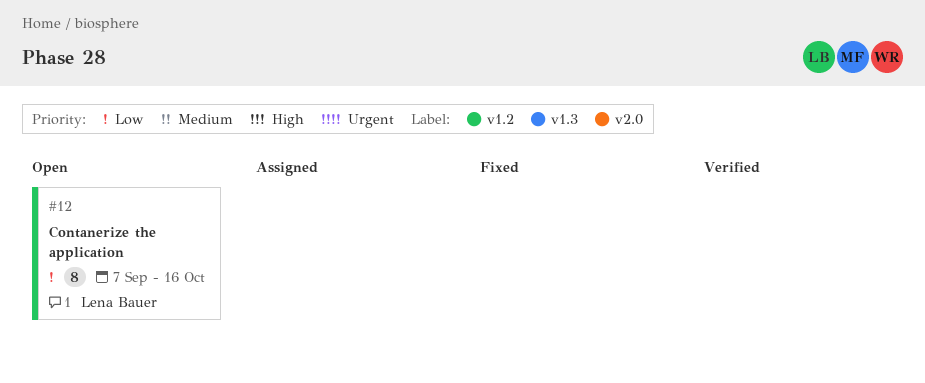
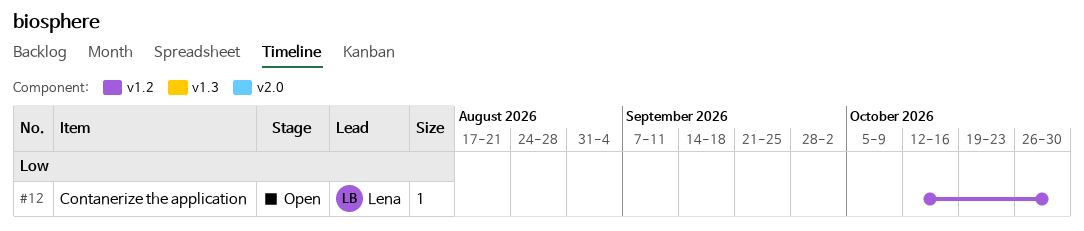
#12, estimate: 8 -> 1
#12, start: Sep 7 -> Oct 12
#12, due: Oct 16 -> Oct 30

